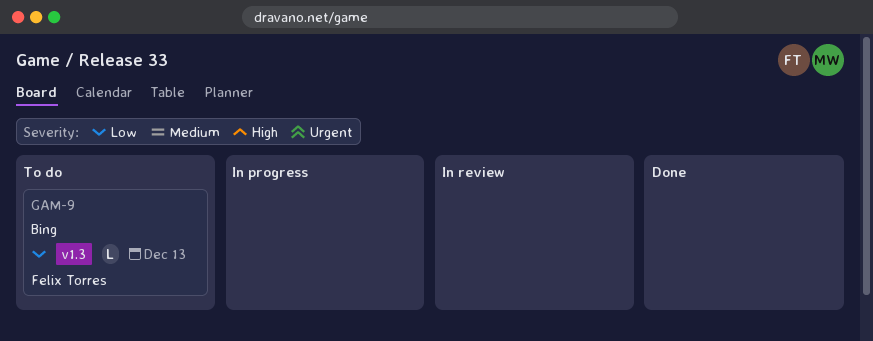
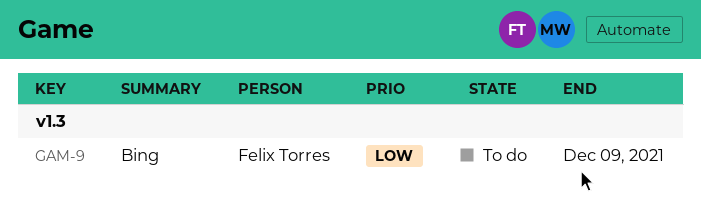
GAM-9, due: Dec 13 -> Dec 9

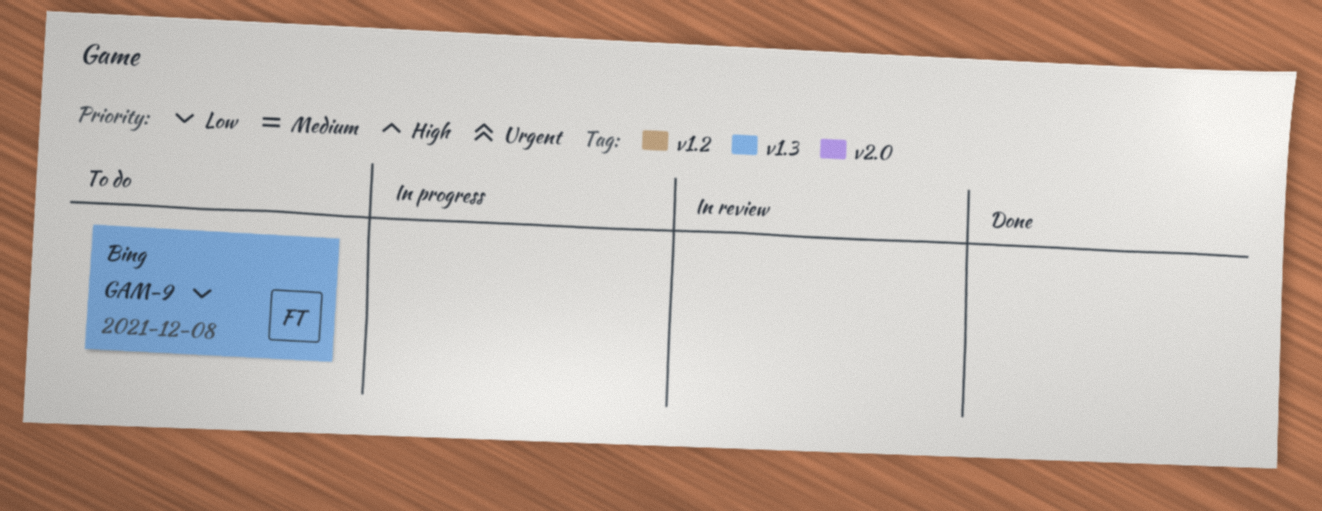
GAM-9, due: Dec 9 -> Dec 8

